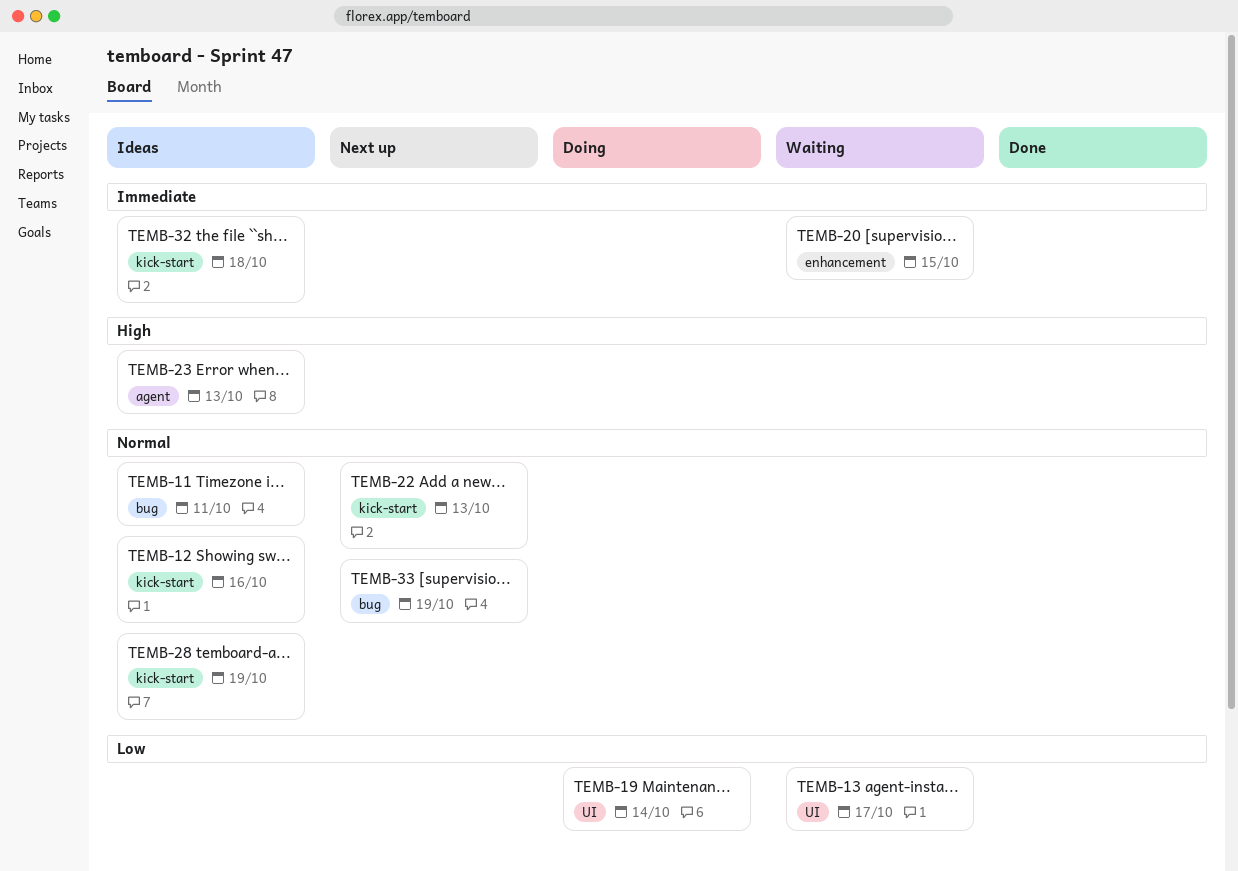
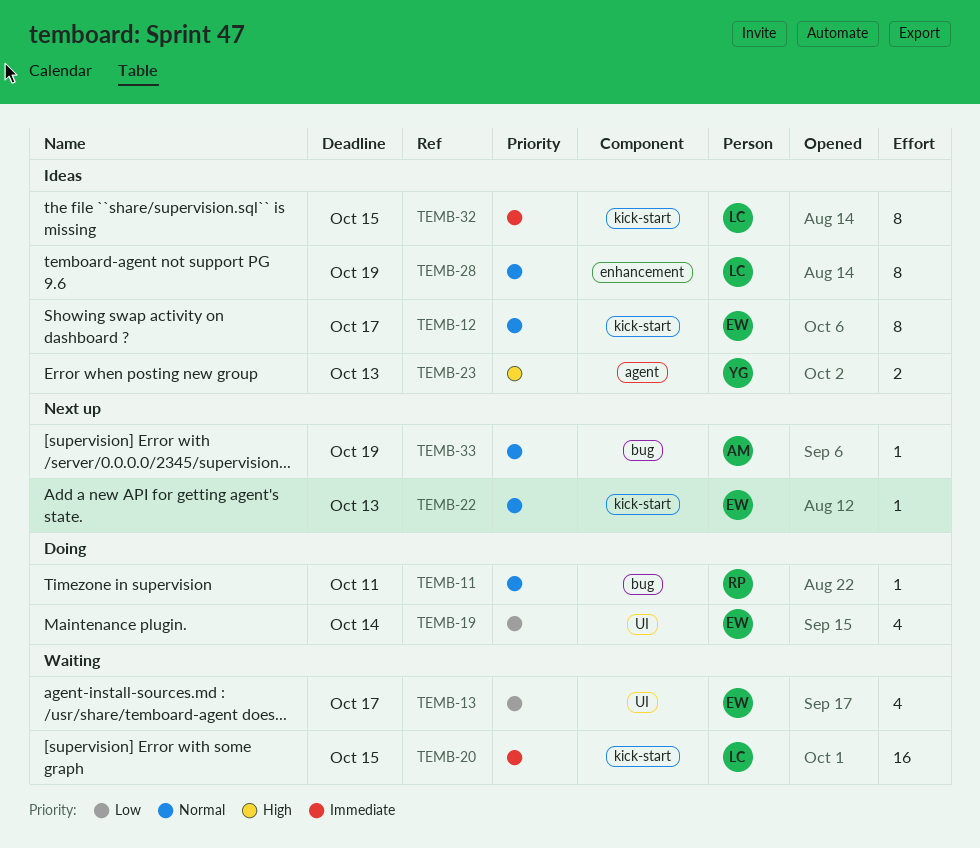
TEMB-11, status: Ideas -> Doing
TEMB-12, due: Oct 16 -> Oct 17
TEMB-20, label: enhancement -> kick-start
TEMB-28, label: kick-start -> enhancement
TEMB-32, due: Oct 18 -> Oct 15

